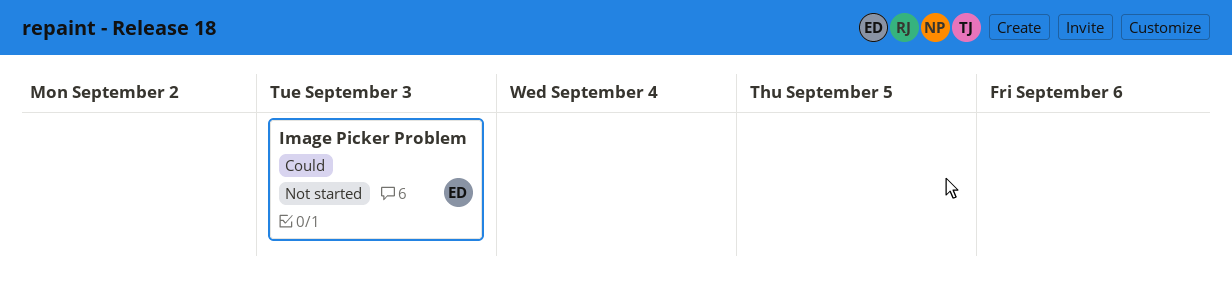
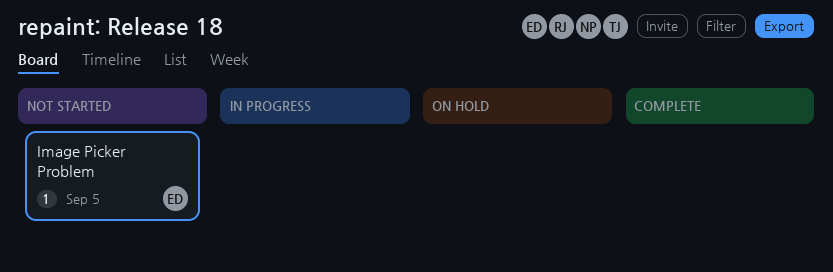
Image Picker Problem, due: Sep 3 -> Sep 5

